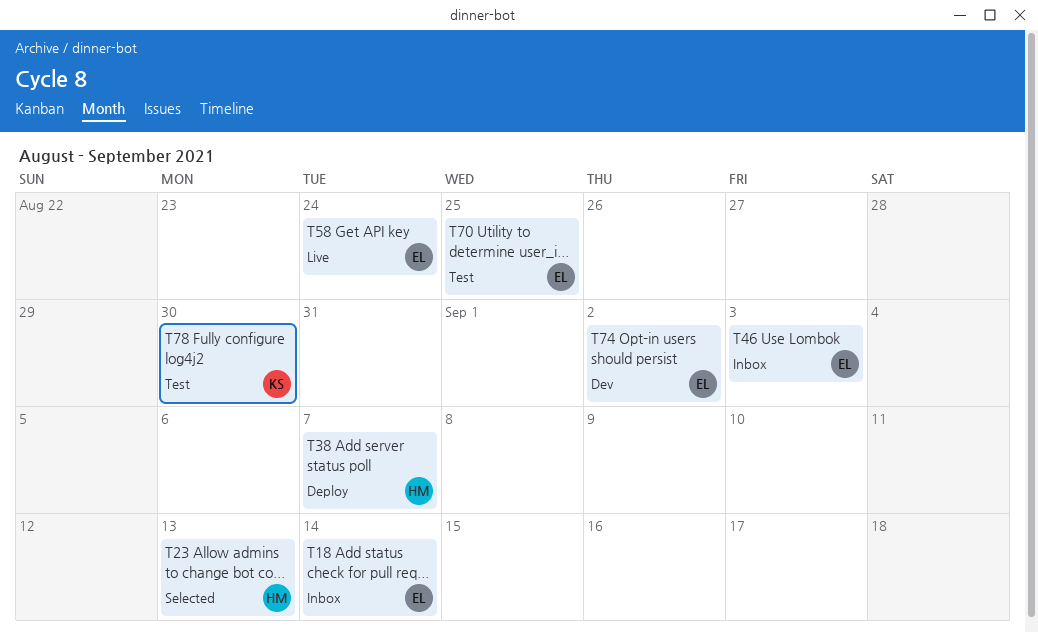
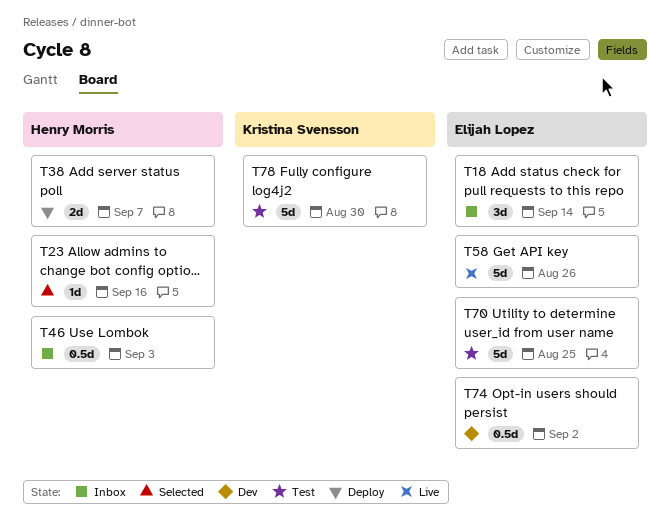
T23, due: Sep 13 -> Sep 16
T46, owner: Elijah Lopez -> Henry Morris
T58, due: Aug 24 -> Aug 26

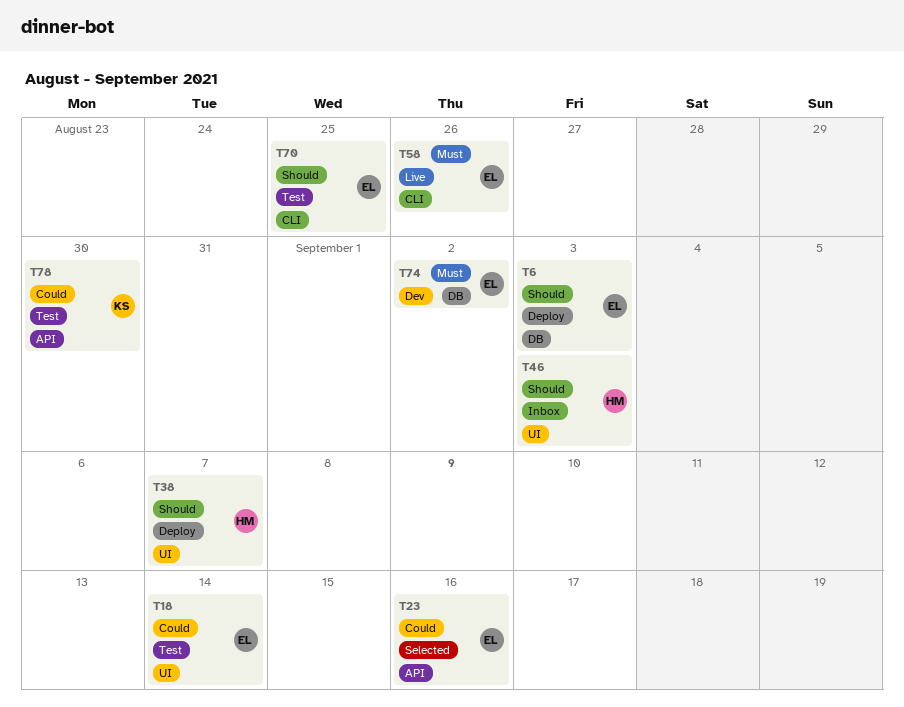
T6: none -> present
T18, status: Inbox -> Test
T23, owner: Henry Morris -> Elijah Lopez

